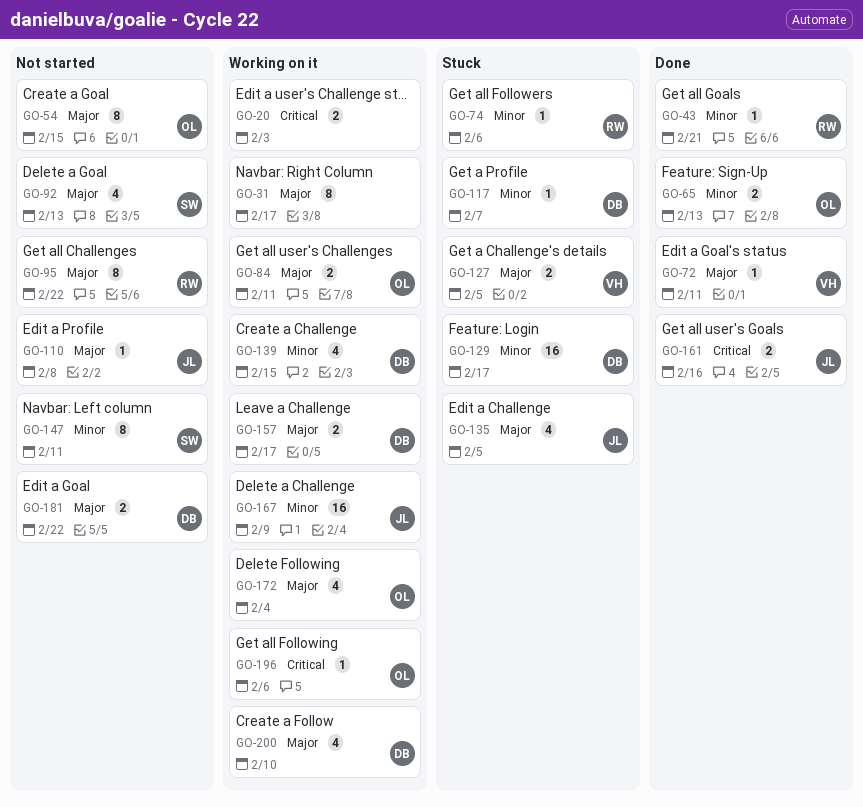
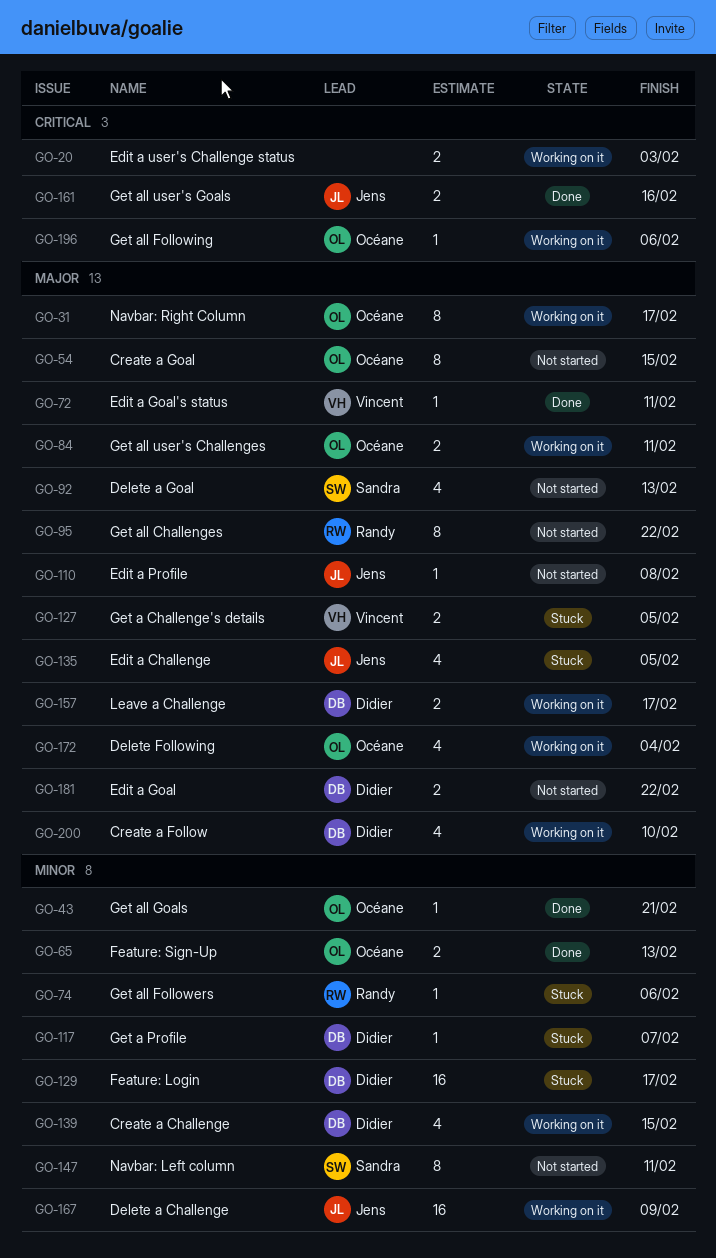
GO-31, owner: none -> Océane
GO-43, owner: Randy -> Océane

